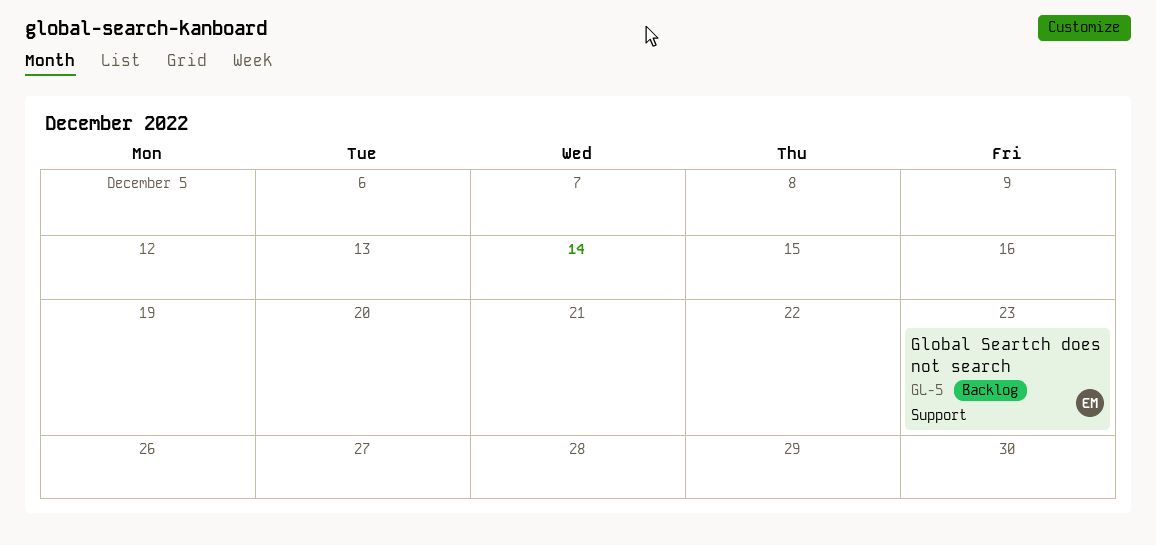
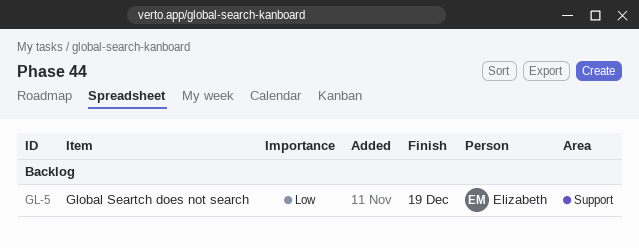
GL-5, due: Dec 23 -> Dec 19

